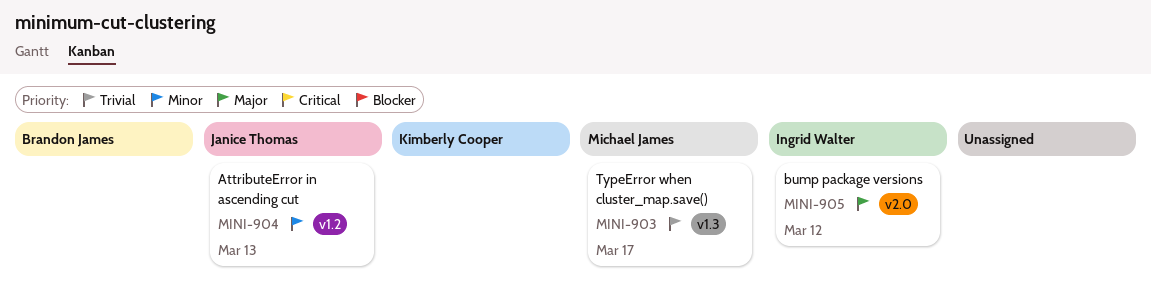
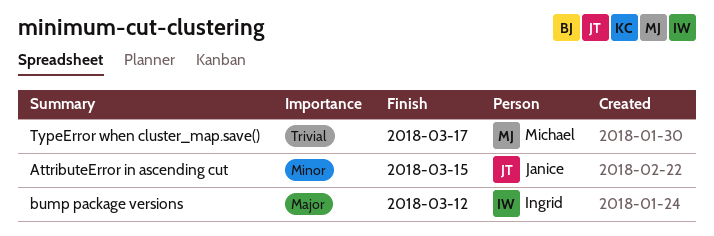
AttributeError in ascending cut, due: Mar 13 -> Mar 15

